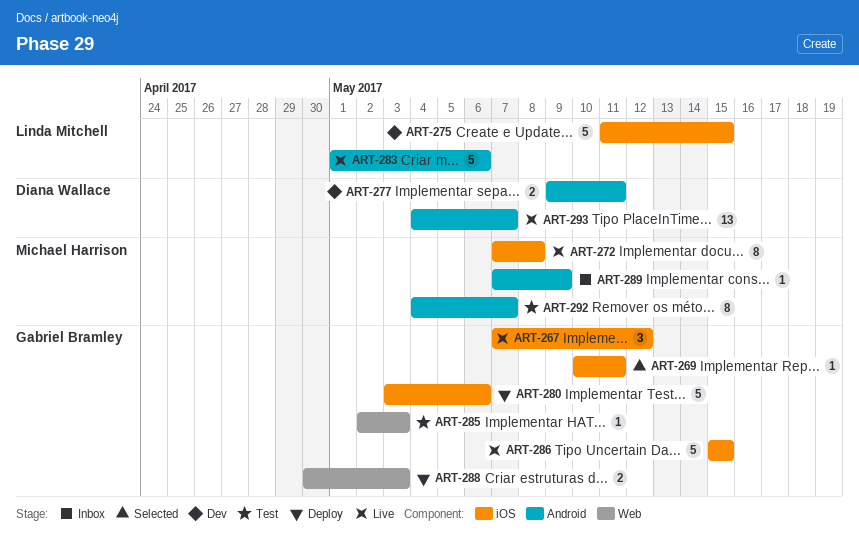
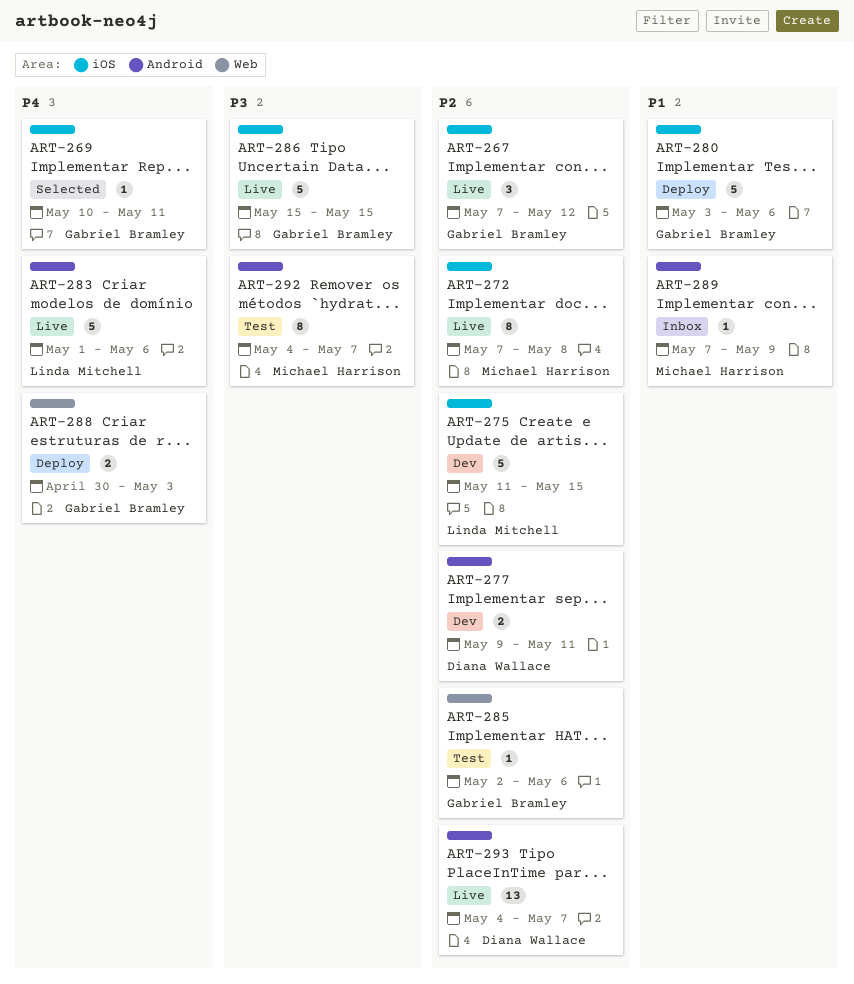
ART-285, due: May 3 -> May 6

